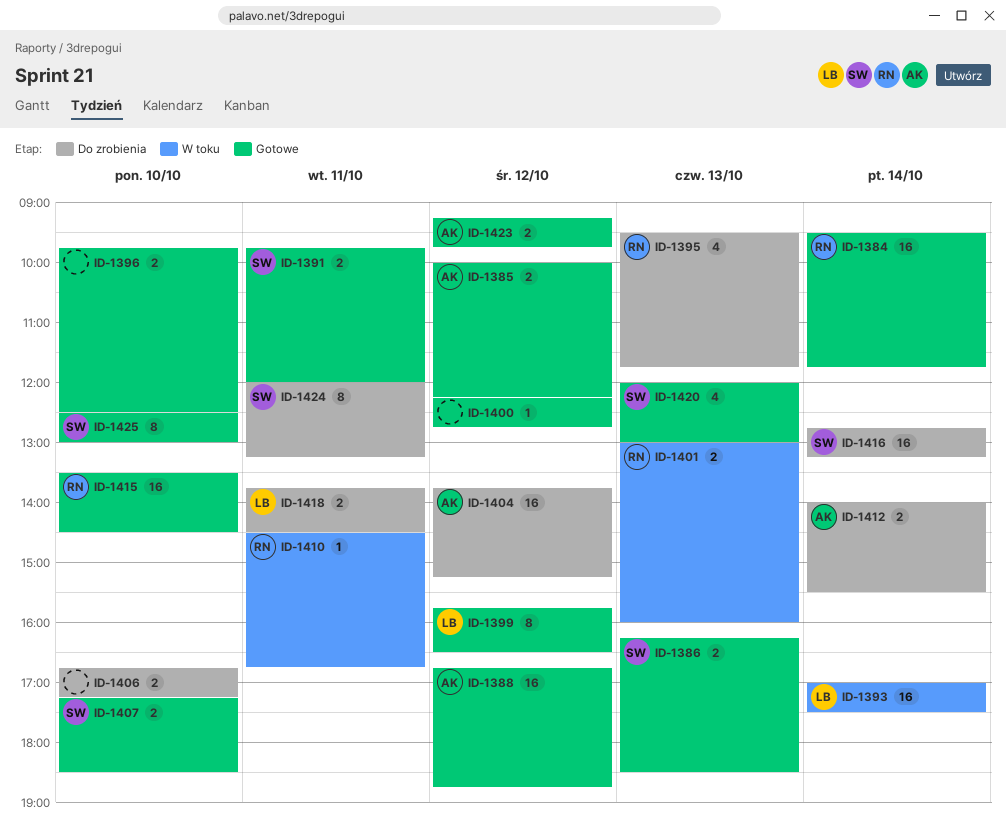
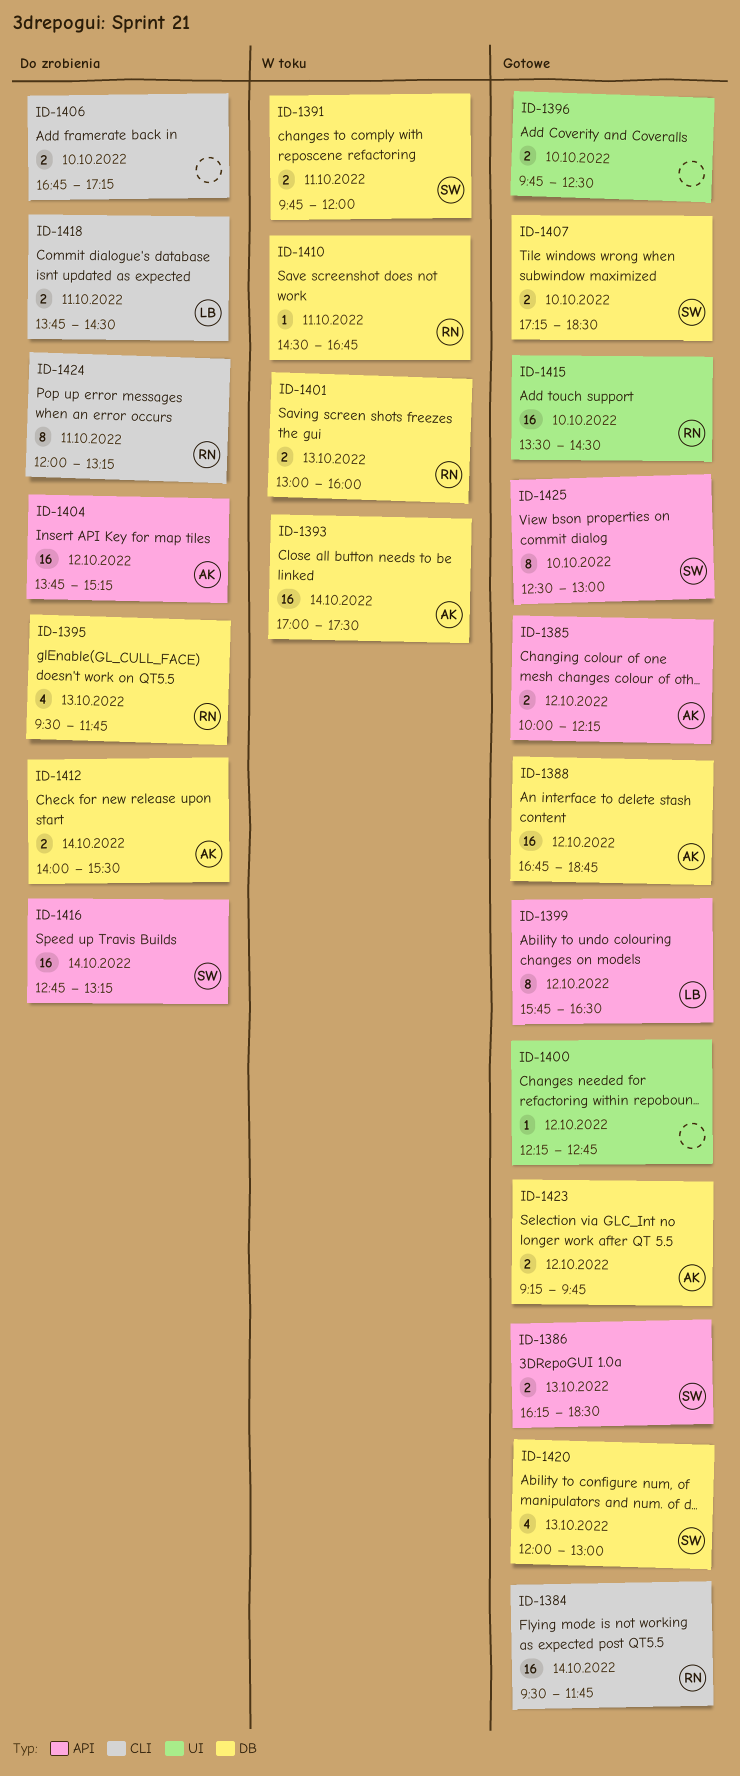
ID-1391, status: Gotowe -> W toku
ID-1393, owner: LB -> AK
ID-1424, owner: SW -> RN

